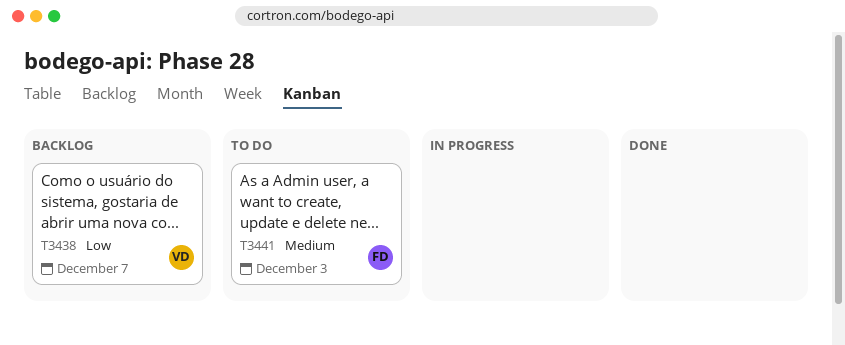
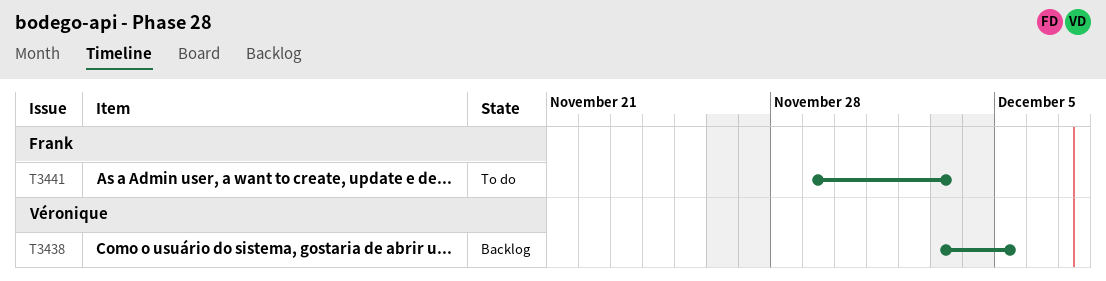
T3438, due: Dec 7 -> Dec 5

